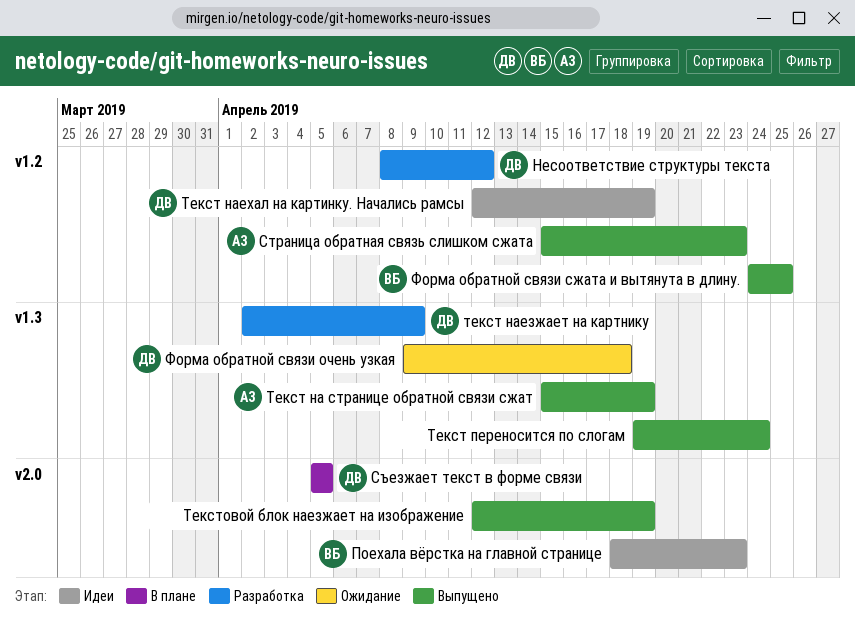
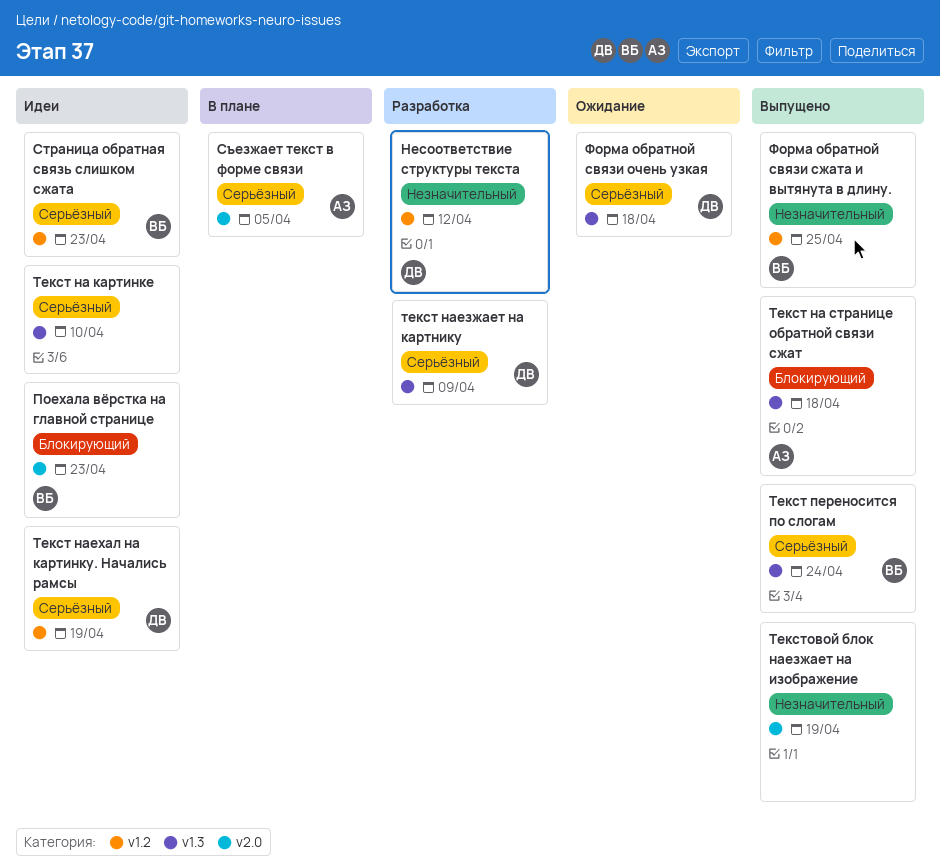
Страница обратная связь слишком сжата, status: Выпущено -> Идеи
Страница обратная связь слишком сжата, owner: АЗ -> ВБ
Съезжает текст в форме связи, owner: ДВ -> АЗ
Текст на картинке: none -> present
Текст на странице обратной связи сжат, due: Apr 19 -> Apr 18
Текст переносится по слогам, owner: none -> ВБ

